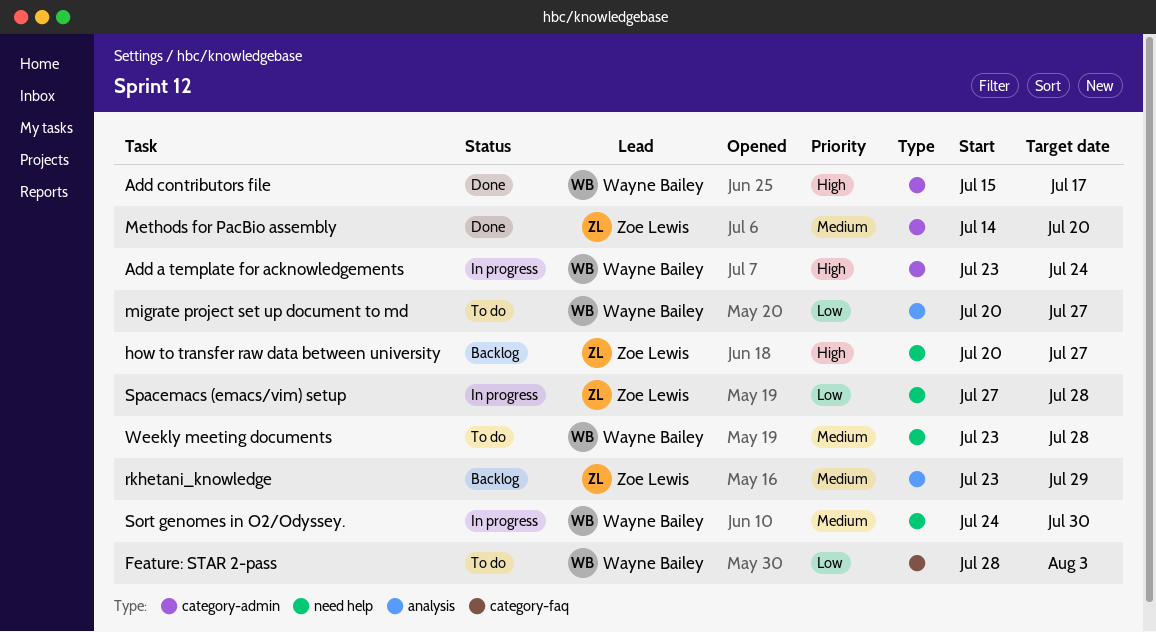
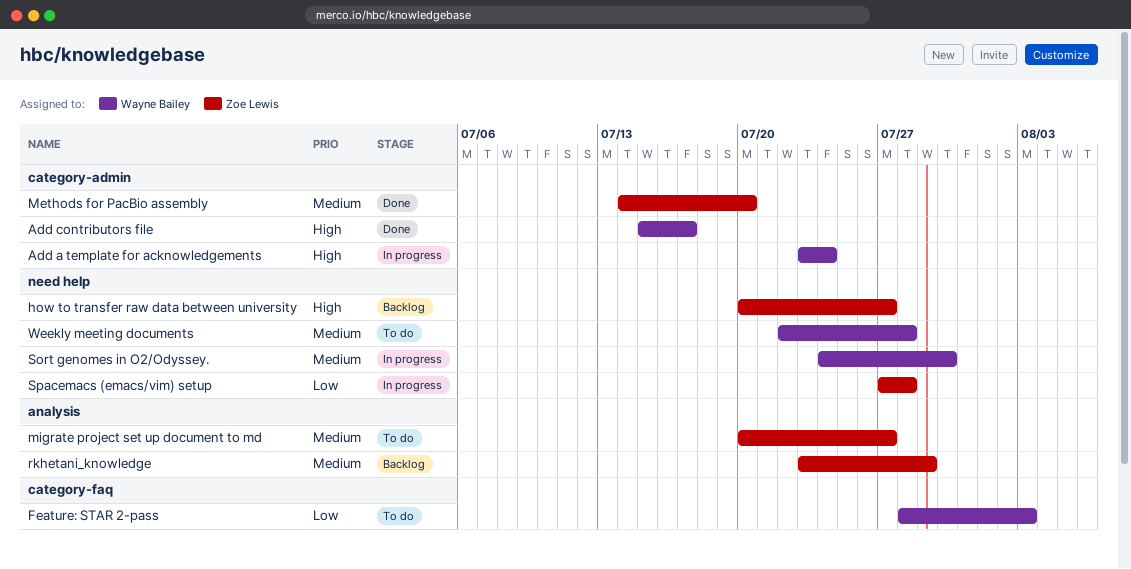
migrate project set up document to md, owner: Wayne Bailey -> Zoe Lewis
migrate project set up document to md, priority: Low -> Medium
Weekly meeting documents, start: Jul 23 -> Jul 22

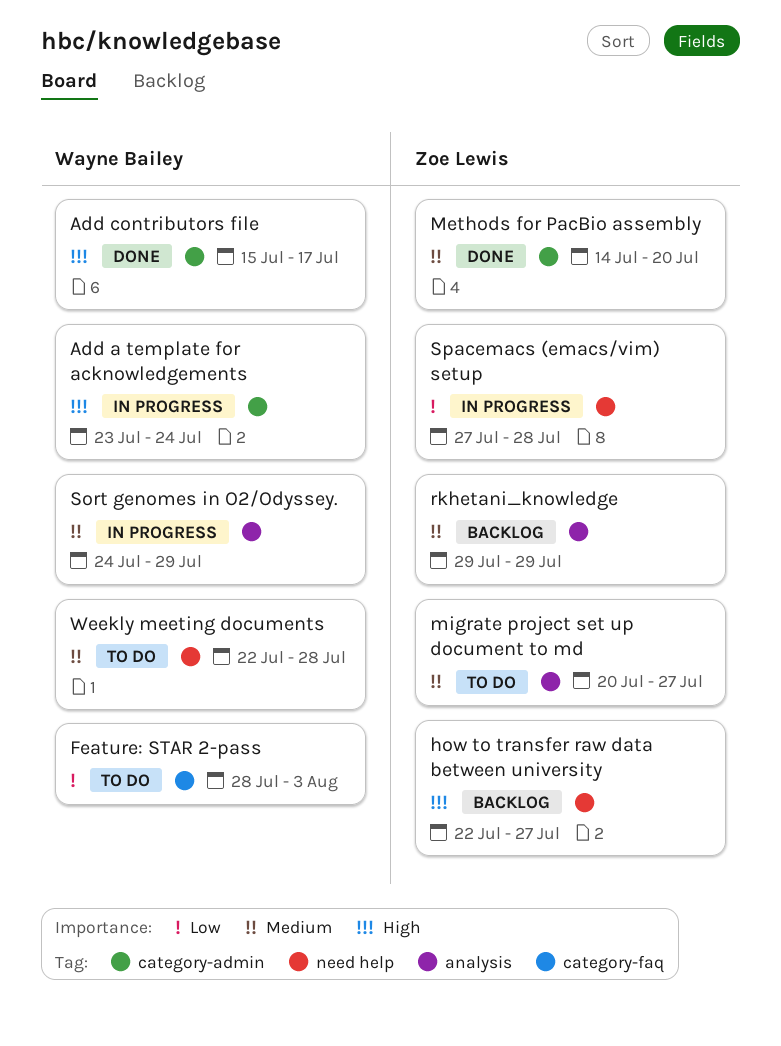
how to transfer raw data between university, start: Jul 20 -> Jul 22
rkhetani_knowledge, start: Jul 23 -> Jul 29
Sort genomes in O2/Odyssey., label: need help -> analysis
Sort genomes in O2/Odyssey., due: Jul 30 -> Jul 29

